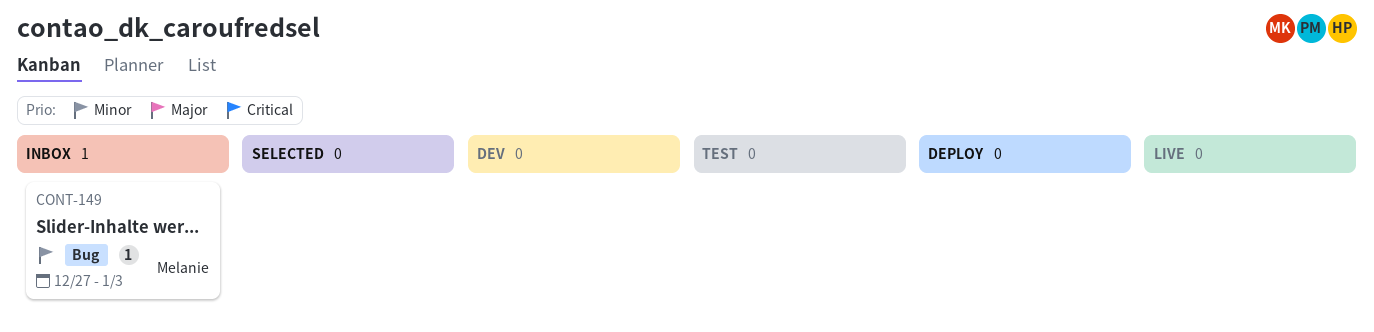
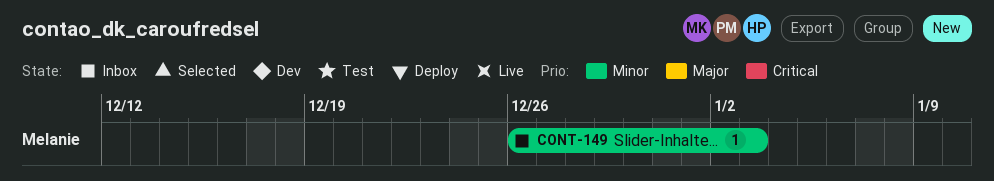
CONT-149, start: Dec 27 -> Dec 26

